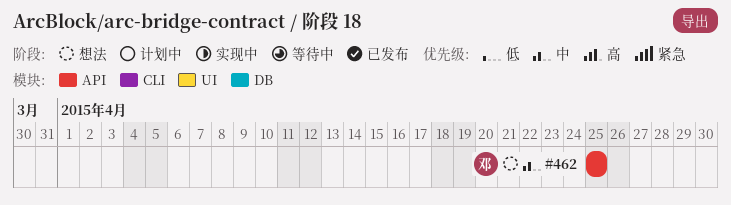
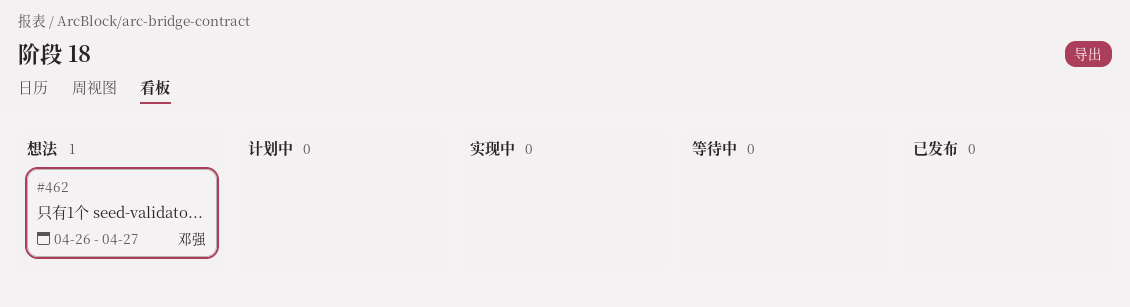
#462, start: Apr 25 -> Apr 26
#462, due: Apr 25 -> Apr 27

